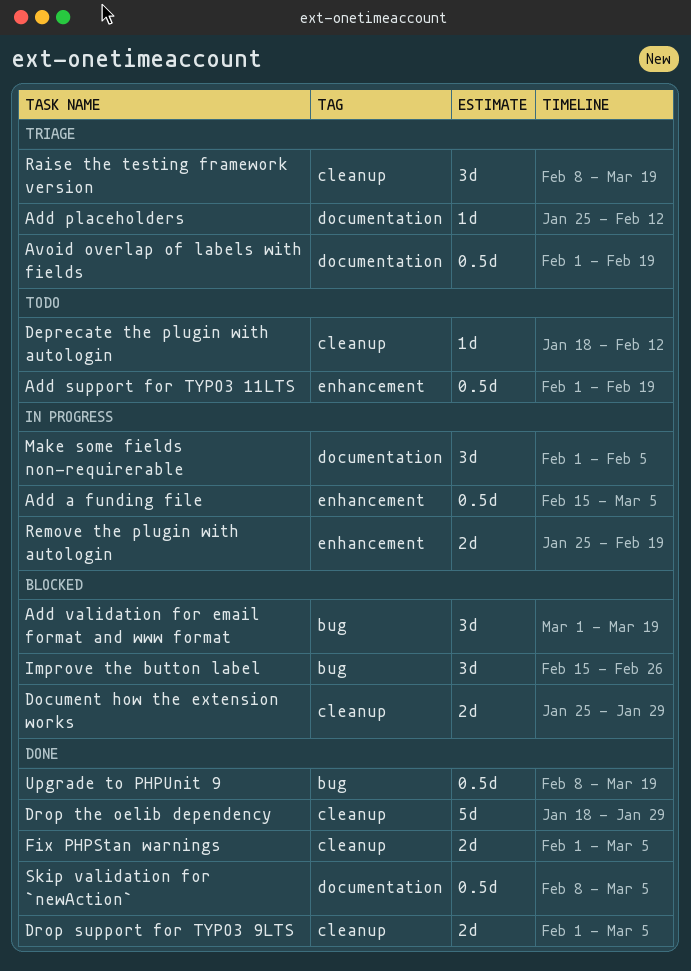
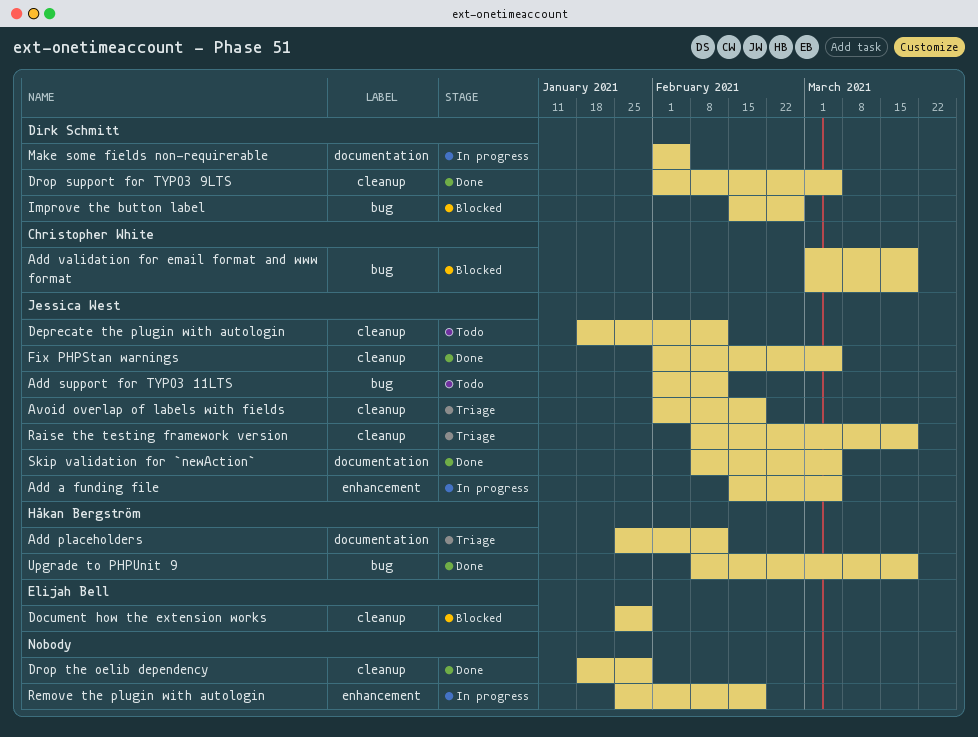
Add support for TYPO3 11LTS, label: enhancement -> bug
Add support for TYPO3 11LTS, due: Feb 19 -> Feb 12
Avoid overlap of labels with fields, label: documentation -> cleanup

